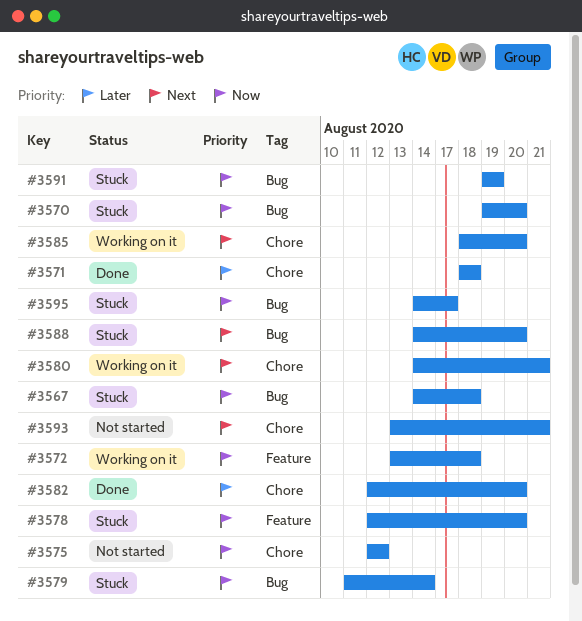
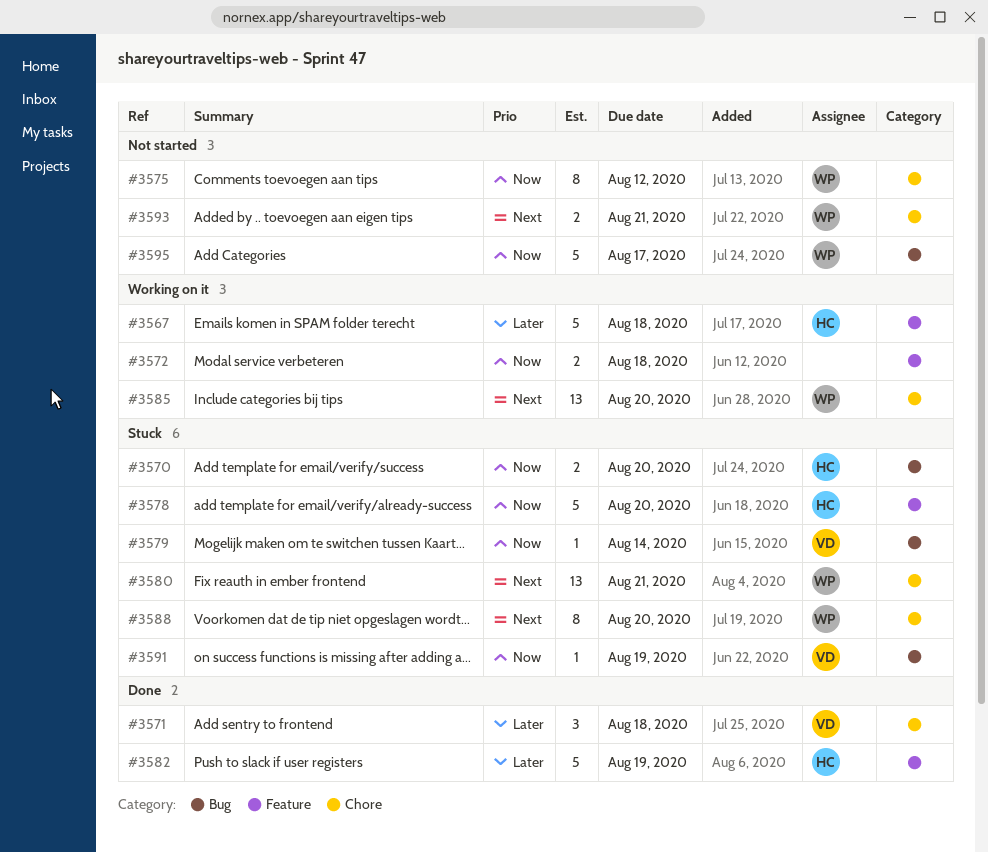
#3567, status: Stuck -> Working on it
#3567, priority: Now -> Later
#3567, label: Bug -> Feature
#3580, status: Working on it -> Stuck
#3582, label: Chore -> Feature
#3582, due: Aug 20 -> Aug 19
#3588, label: Bug -> Chore
#3595, status: Stuck -> Not started

